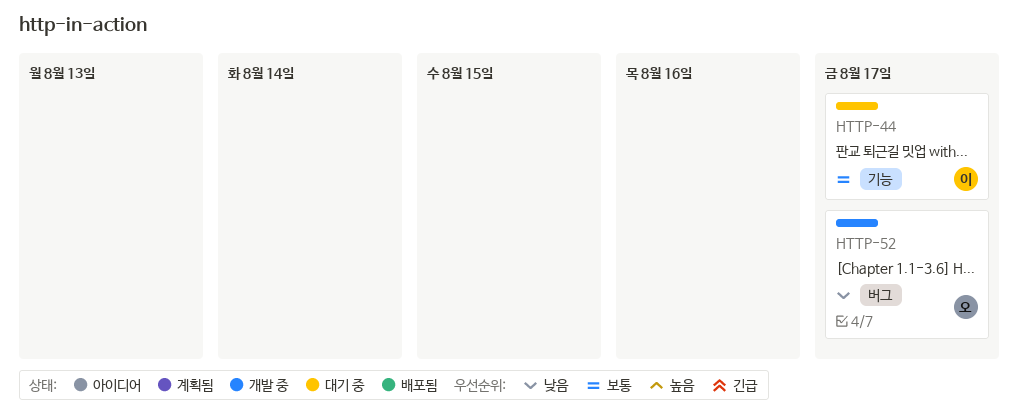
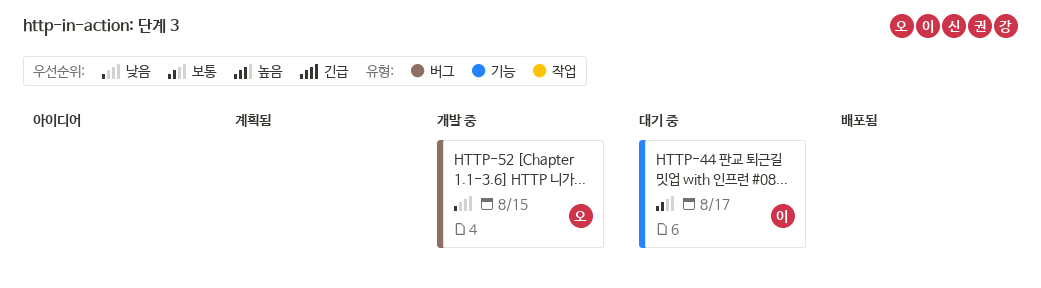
HTTP-52, due: Aug 17 -> Aug 15

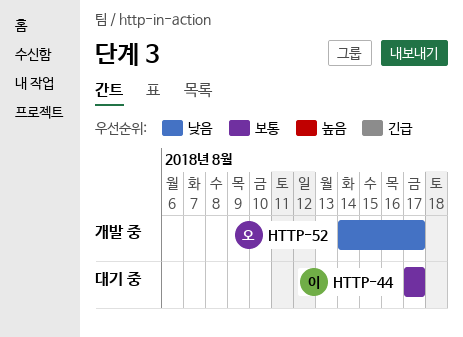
HTTP-52, due: Aug 15 -> Aug 17

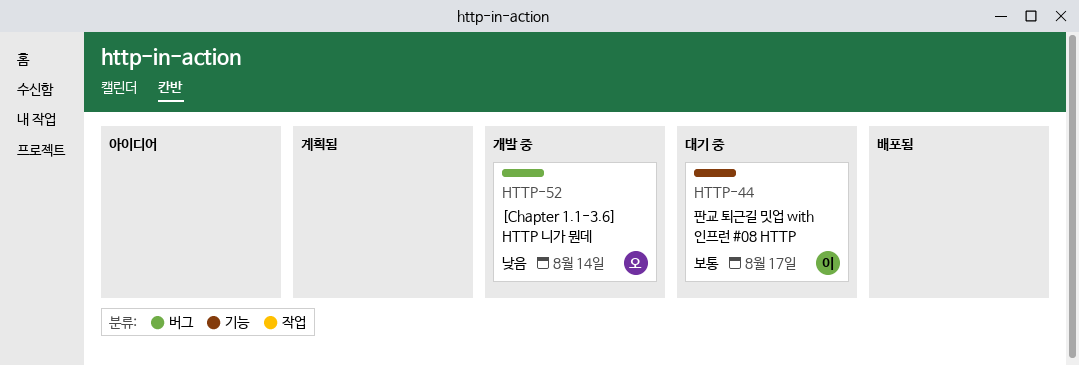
HTTP-52, due: Aug 17 -> Aug 14

